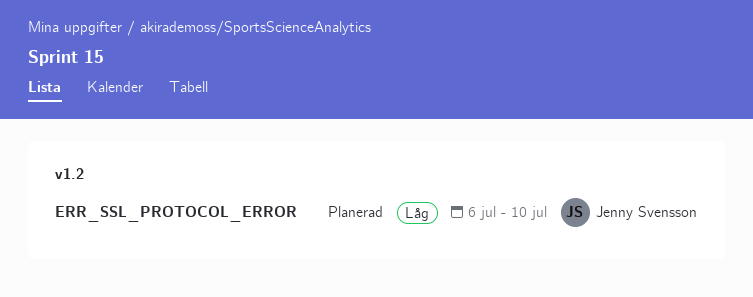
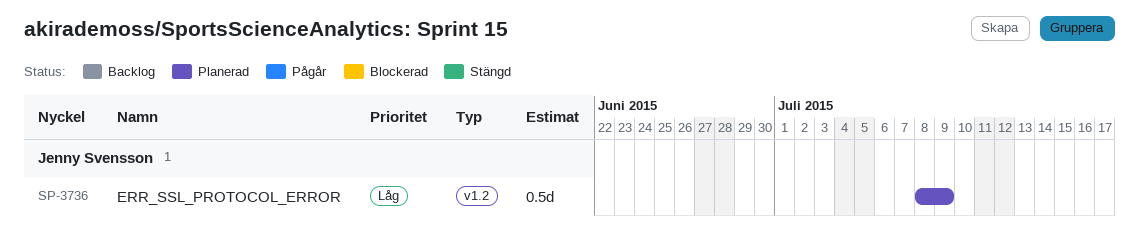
ERR_SSL_PROTOCOL_ERROR, start: Jul 6 -> Jul 8
ERR_SSL_PROTOCOL_ERROR, due: Jul 10 -> Jul 9

